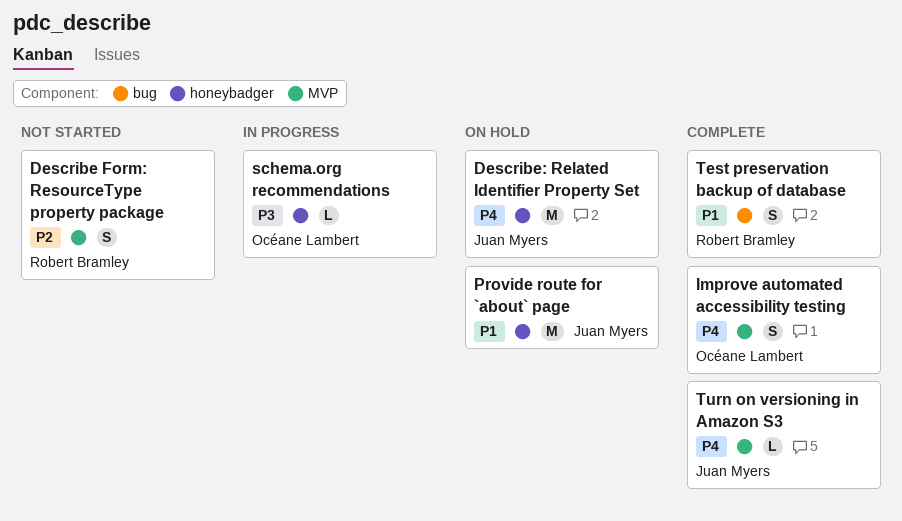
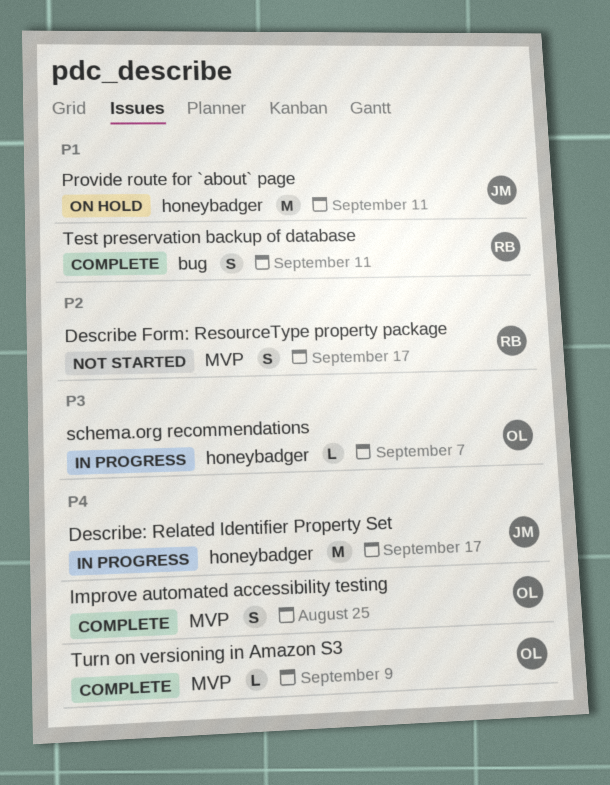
Describe: Related Identifier Property Set, status: On hold -> In progress
Turn on versioning in Amazon S3, owner: Juan Myers -> Océane Lambert

